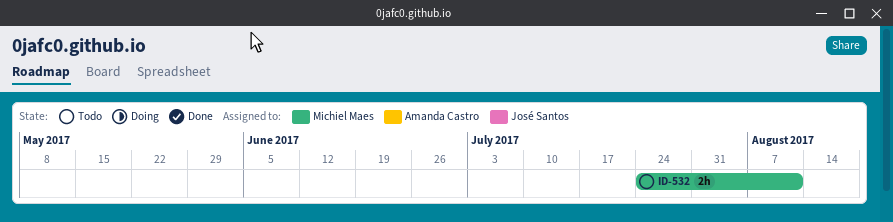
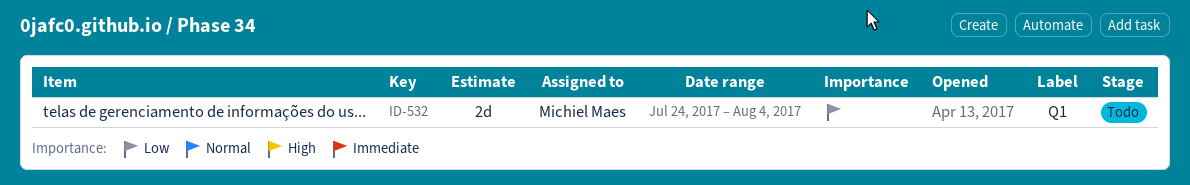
ID-532, estimate: 2h -> 2d
ID-532, due: Aug 11 -> Aug 4

